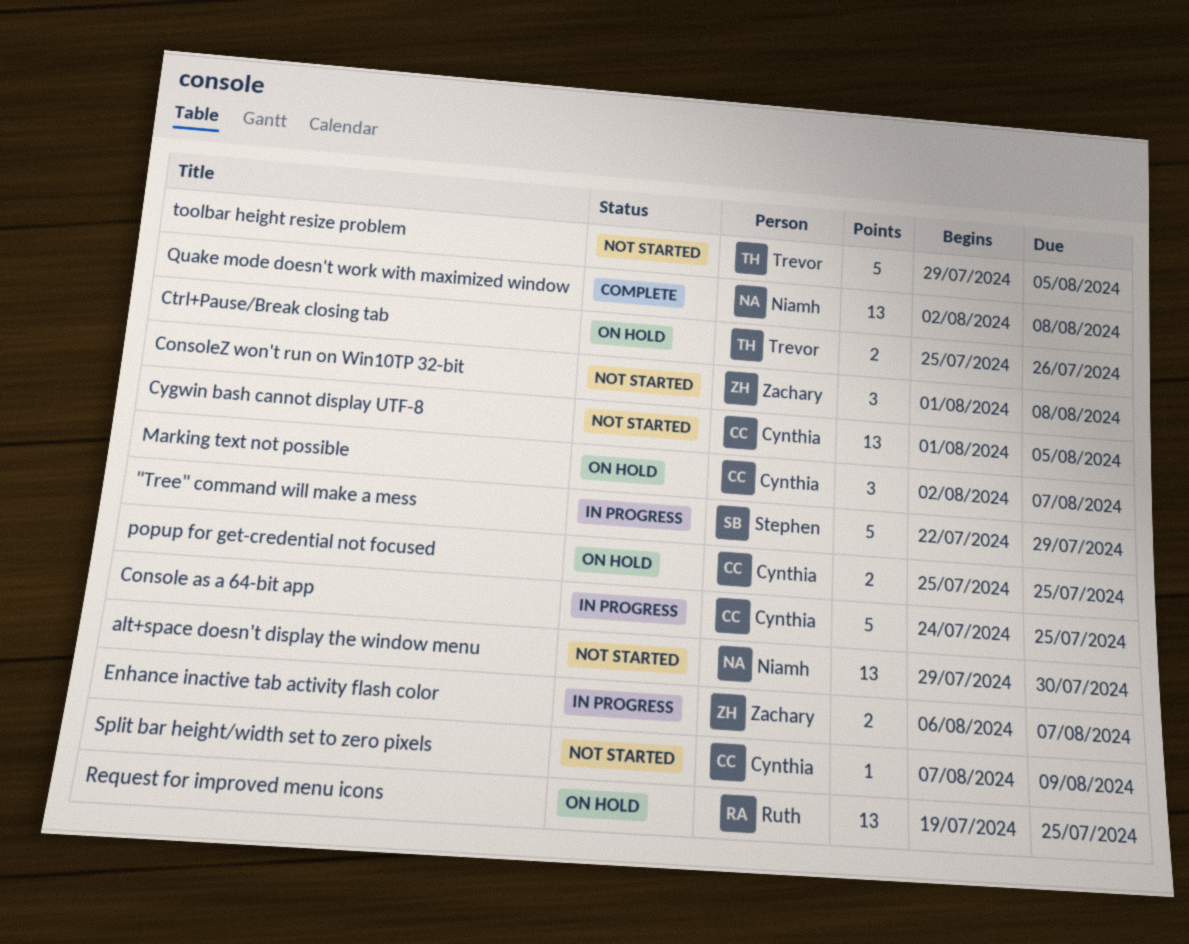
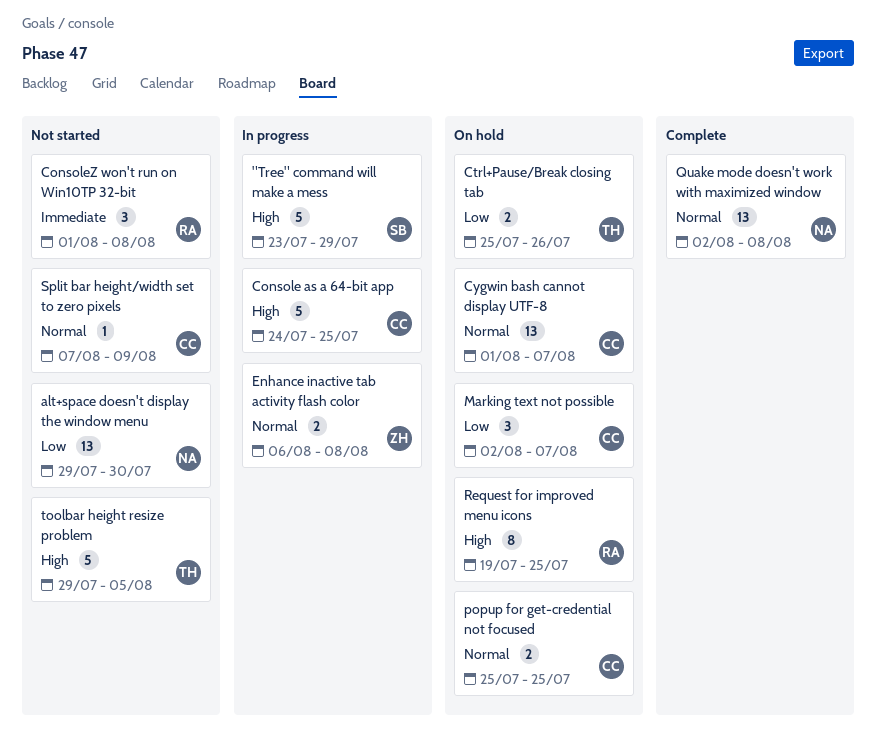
"Tree" command will make a mess, start: Jul 22 -> Jul 23
ConsoleZ won't run on Win10TP 32-bit, owner: Zachary -> Ruth
Cygwin bash cannot display UTF-8, status: Not started -> On hold
Cygwin bash cannot display UTF-8, due: Aug 5 -> Aug 7
Enhance inactive tab activity flash color, due: Aug 7 -> Aug 8
Request for improved menu icons, estimate: 13 -> 8

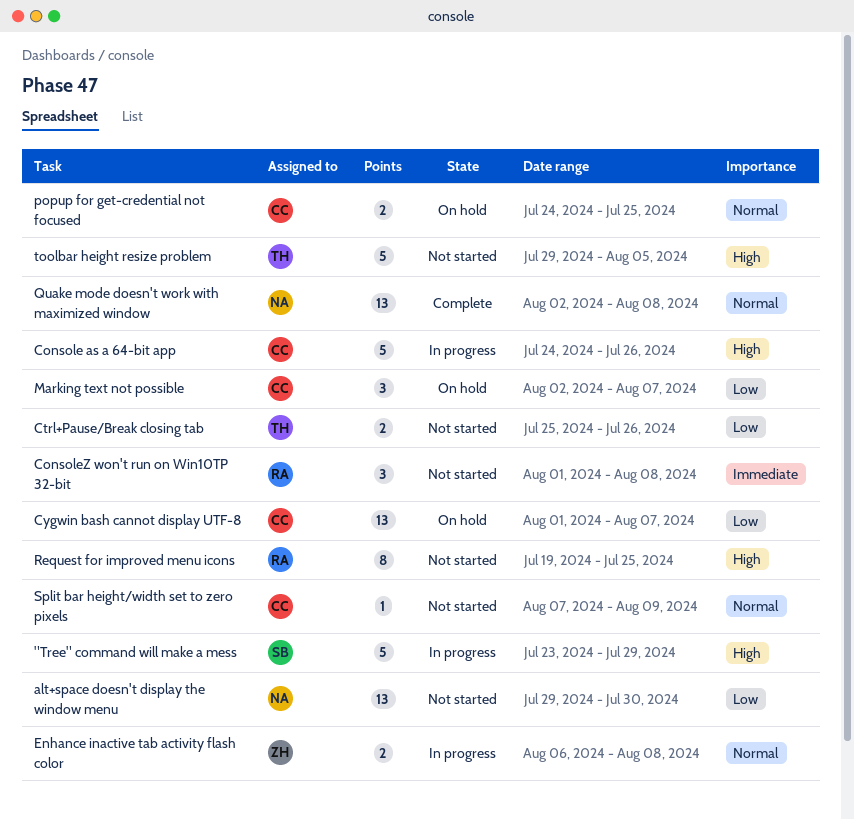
Console as a 64-bit app, due: Jul 25 -> Jul 26
Ctrl+Pause/Break closing tab, status: On hold -> Not started
Cygwin bash cannot display UTF-8, priority: Normal -> Low
popup for get-credential not focused, start: Jul 25 -> Jul 24
Request for improved menu icons, status: On hold -> Not started

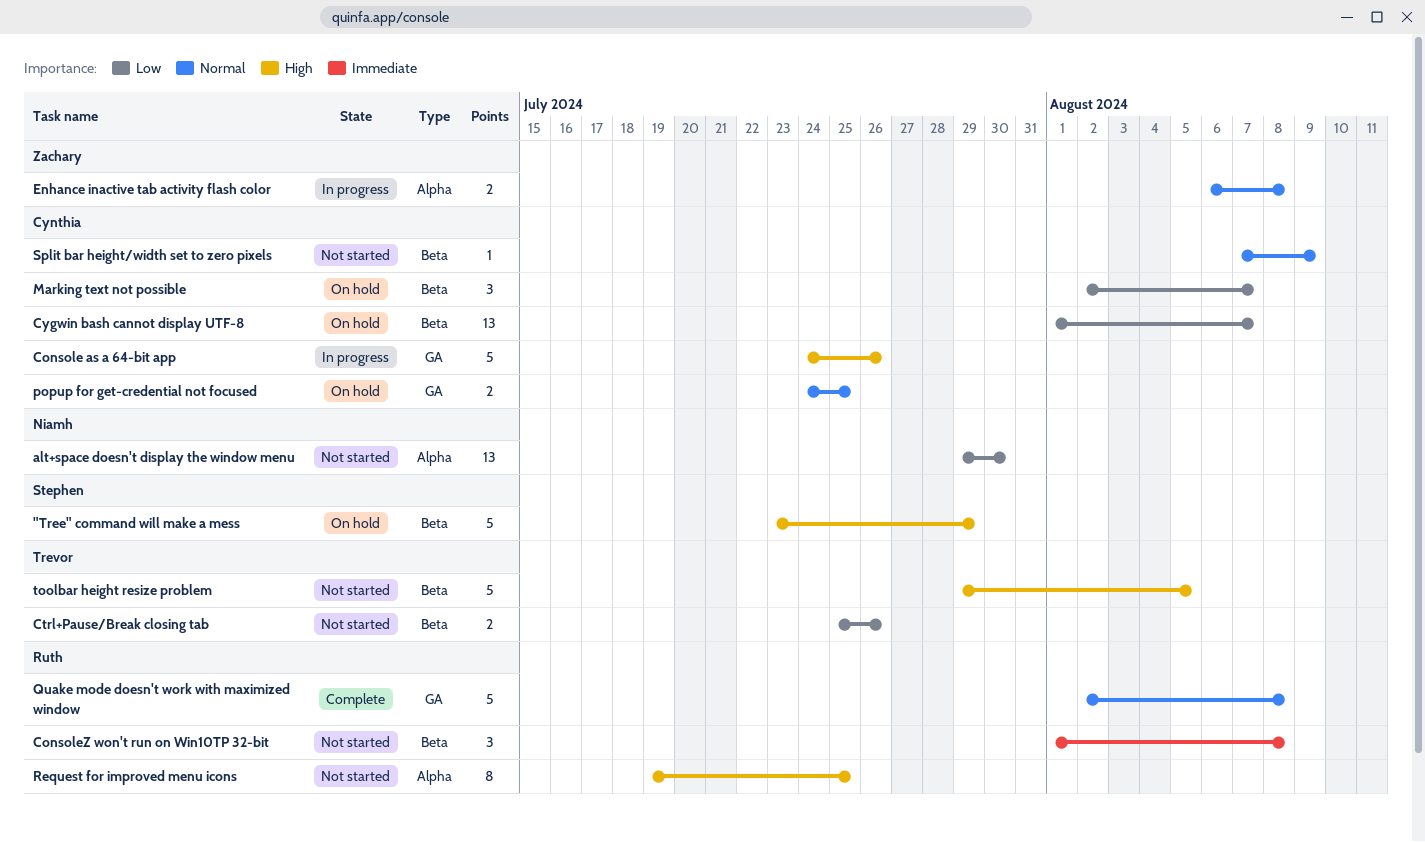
"Tree" command will make a mess, status: In progress -> On hold
Quake mode doesn't work with maximized window, owner: Niamh -> Ruth
Quake mode doesn't work with maximized window, estimate: 13 -> 5

